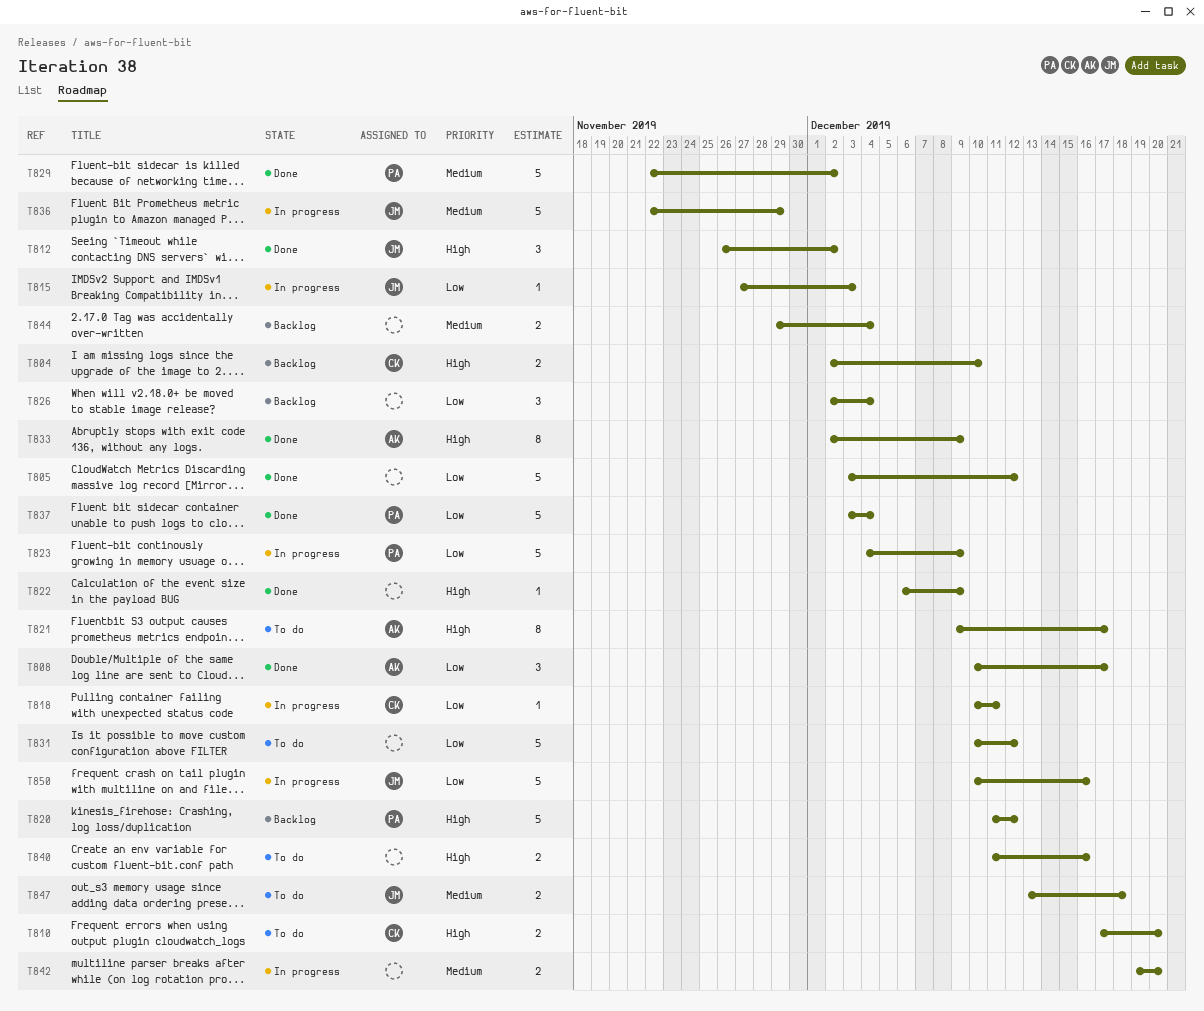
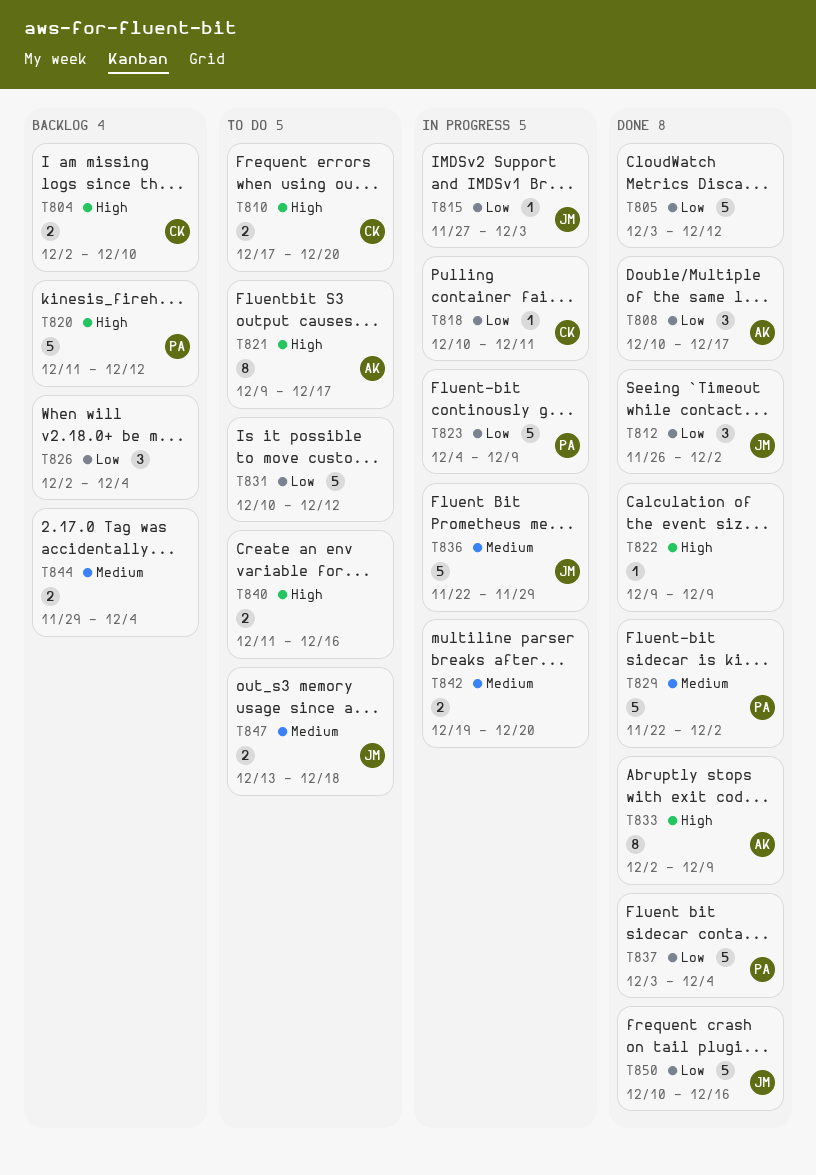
T812, priority: High -> Low
T822, start: Dec 6 -> Dec 9
T850, status: In progress -> Done

